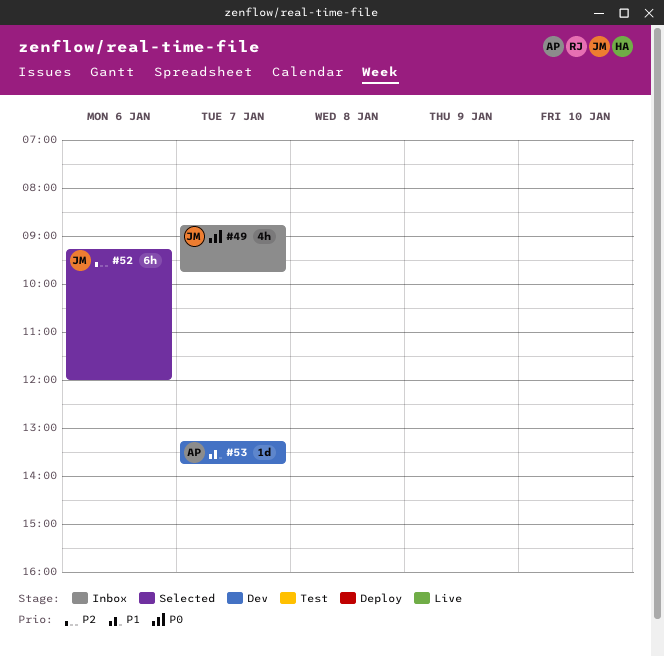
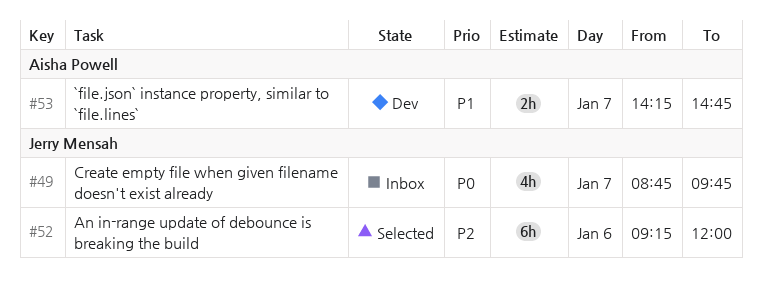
#53, estimate: 1d -> 2h
#53, begins: 13:15 -> 14:15
#53, ends: 13:45 -> 14:45

